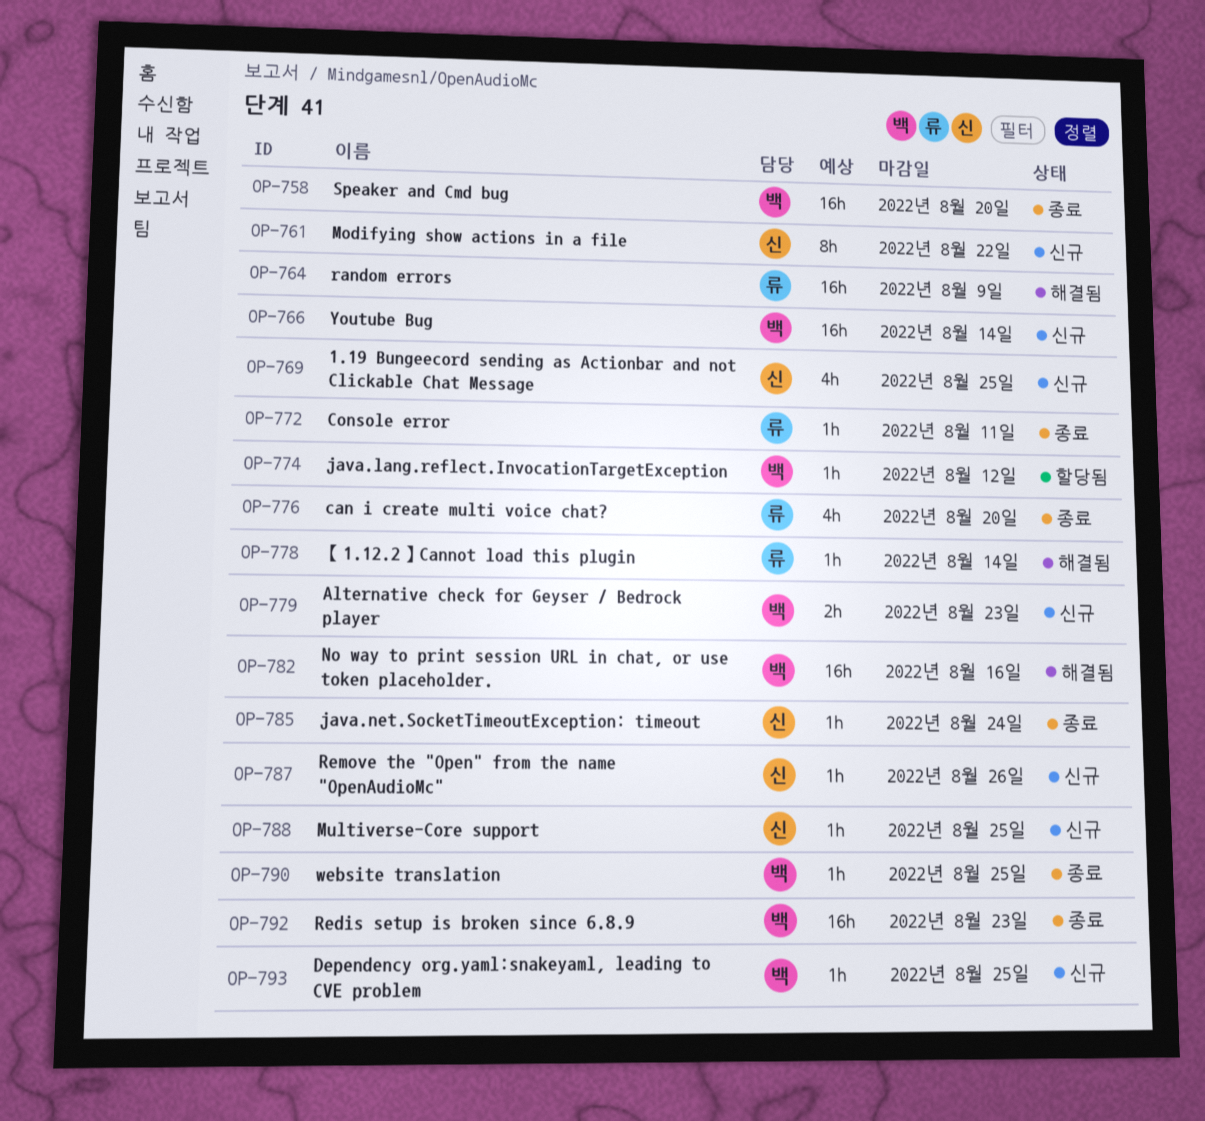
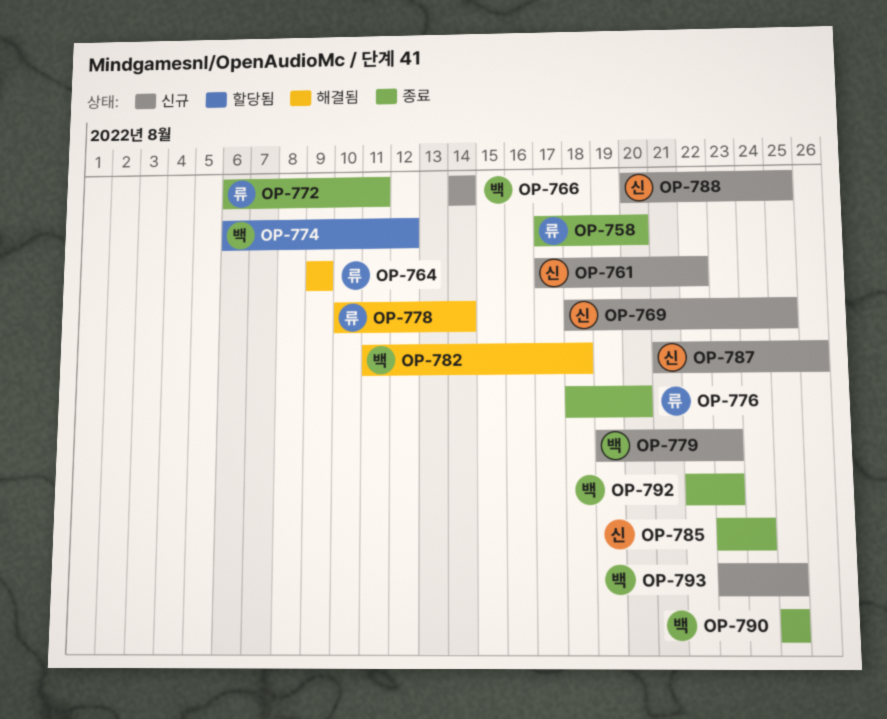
OP-758, owner: 백 -> 류
OP-782, due: Aug 16 -> Aug 18

